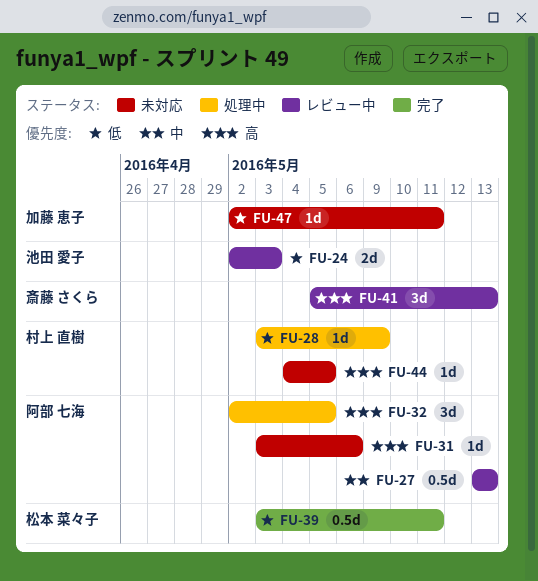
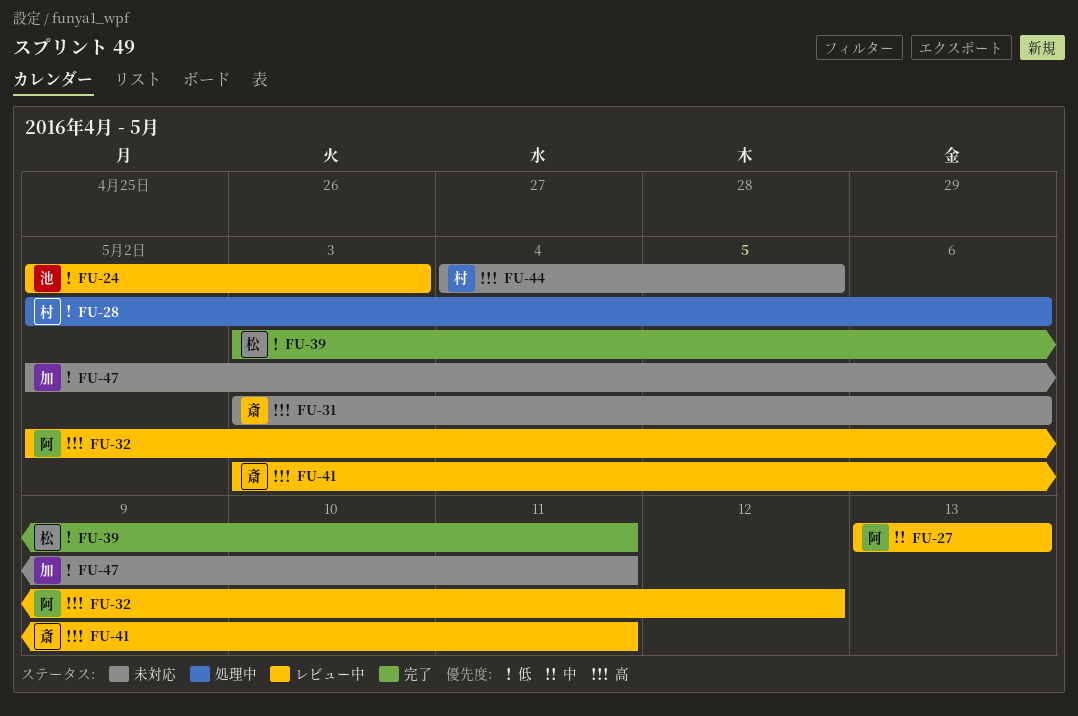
FU-28, start: May 3 -> May 2
FU-28, due: May 9 -> May 6
FU-31, owner: 阿部 七海 -> 斎藤 さくら
FU-32, status: 処理中 -> レビュー中
FU-32, due: May 5 -> May 12
FU-41, start: May 5 -> May 3
FU-41, due: May 13 -> May 11

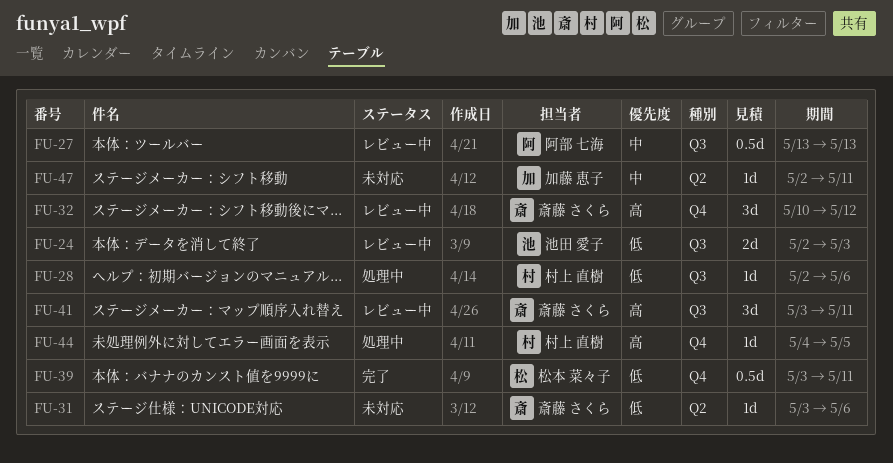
FU-31, priority: 高 -> 低
FU-32, owner: 阿部 七海 -> 斎藤 さくら
FU-32, start: May 2 -> May 10
FU-44, status: 未対応 -> 処理中
FU-47, priority: 低 -> 中

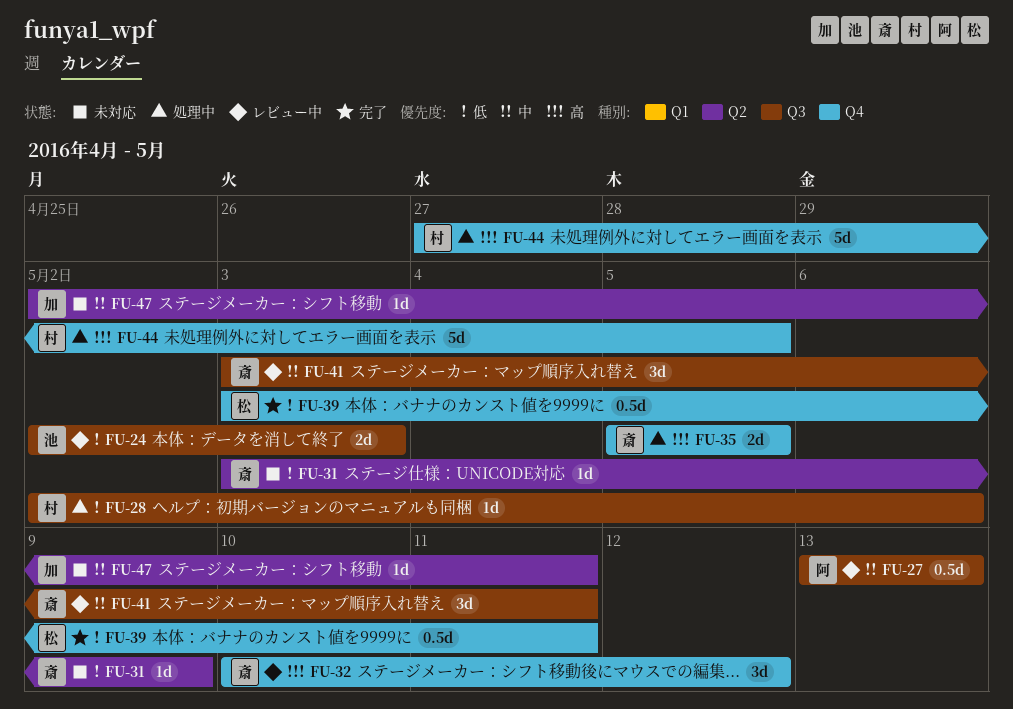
FU-31, due: May 6 -> May 9
FU-35: none -> present
FU-41, priority: 高 -> 中
FU-44, estimate: 1d -> 5d
FU-44, start: May 4 -> Apr 27

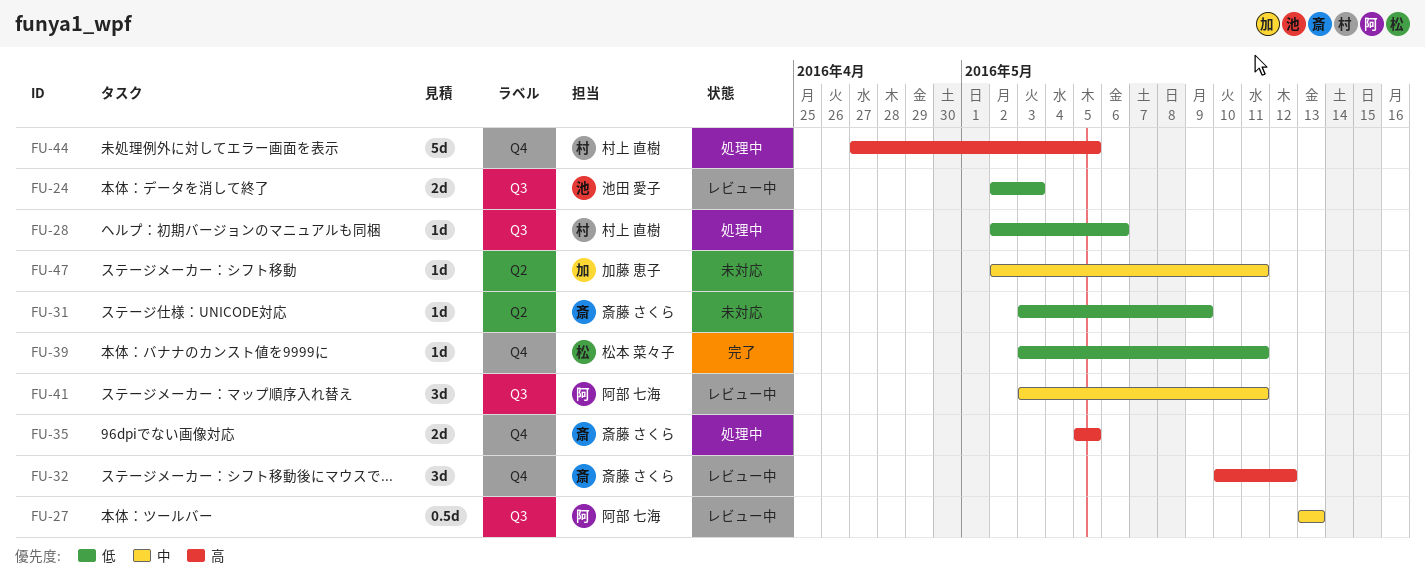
FU-39, estimate: 0.5d -> 1d
FU-41, owner: 斎藤 さくら -> 阿部 七海

